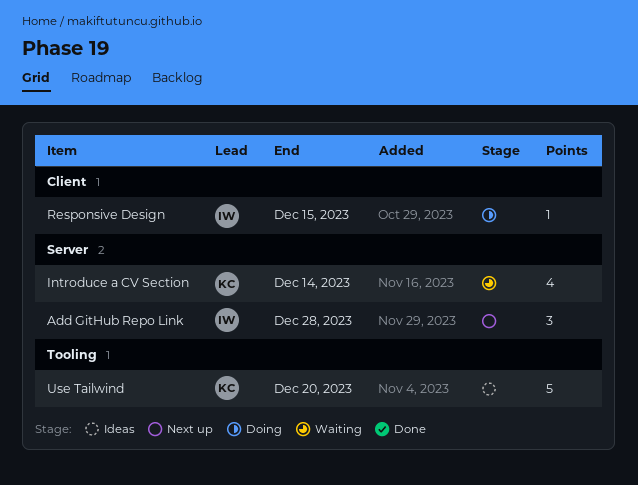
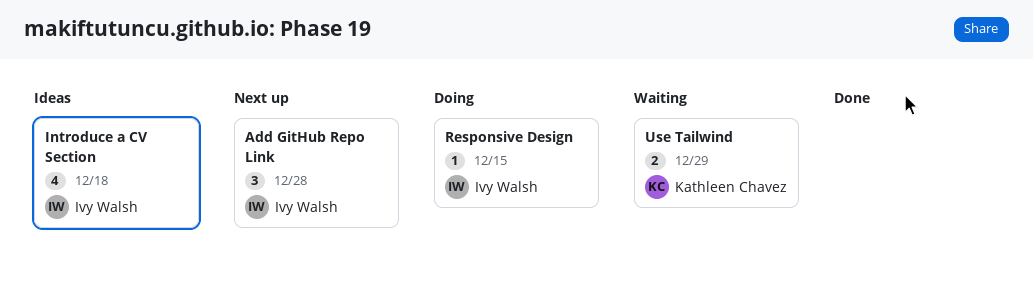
Introduce a CV Section, status: Waiting -> Ideas
Introduce a CV Section, owner: Kathleen Chavez -> Ivy Walsh
Introduce a CV Section, due: Dec 14 -> Dec 18
Use Tailwind, status: Ideas -> Waiting
Use Tailwind, estimate: 5 -> 2
Use Tailwind, due: Dec 20 -> Dec 29

